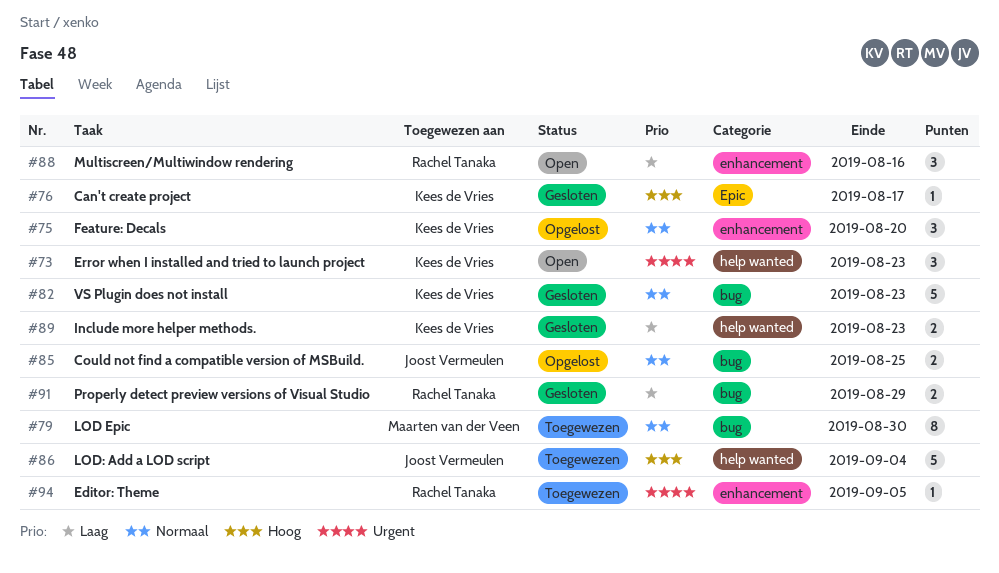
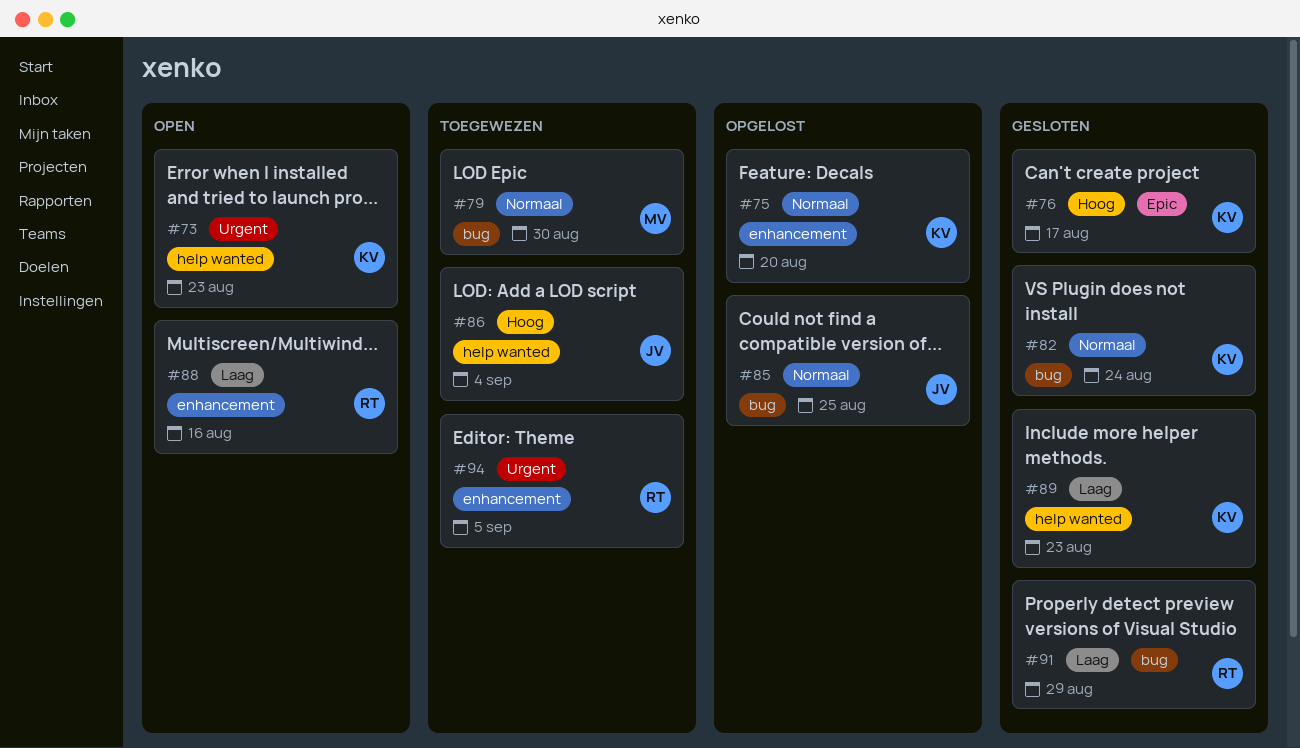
#82, due: Aug 23 -> Aug 24

